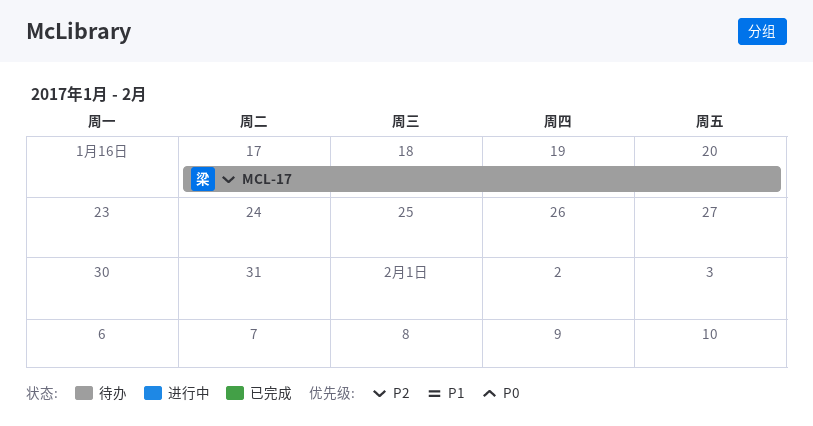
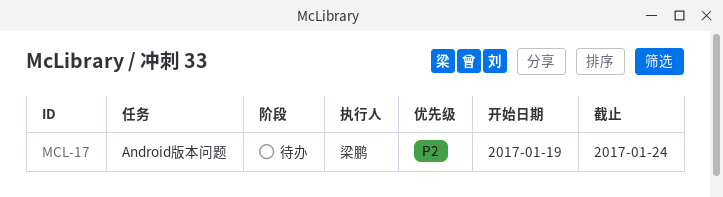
MCL-17, start: Jan 17 -> Jan 19
MCL-17, due: Jan 20 -> Jan 24

